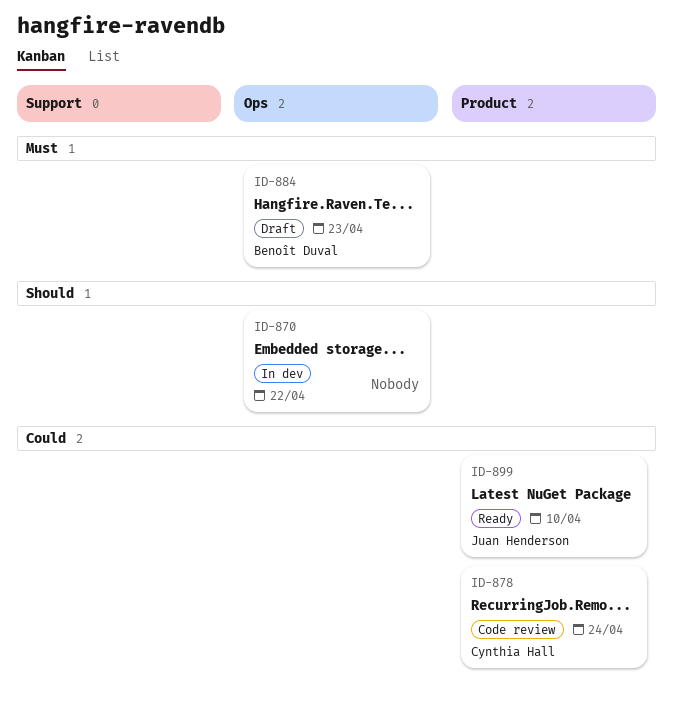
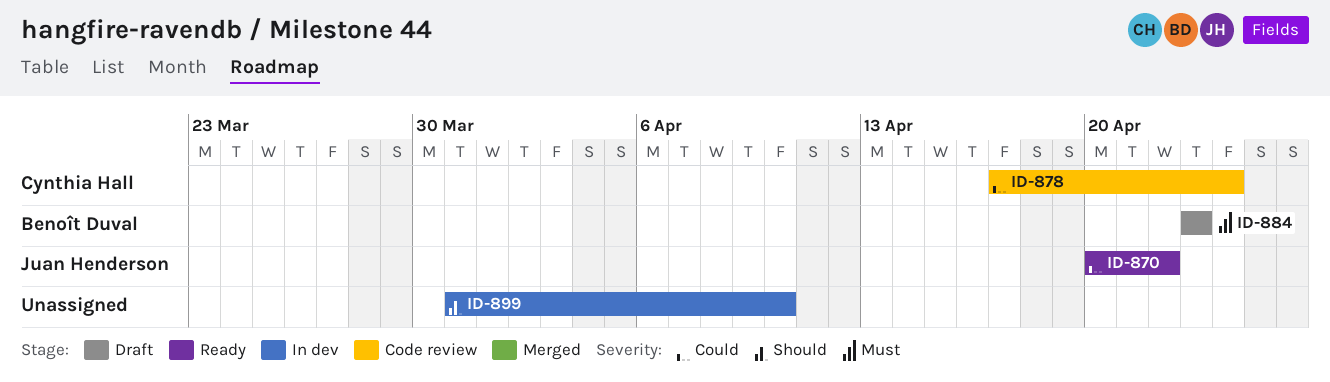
ID-870, status: In dev -> Ready
ID-870, owner: none -> Juan Henderson
ID-870, priority: Should -> Could
ID-899, status: Ready -> In dev
ID-899, owner: Juan Henderson -> none
ID-899, priority: Could -> Should

